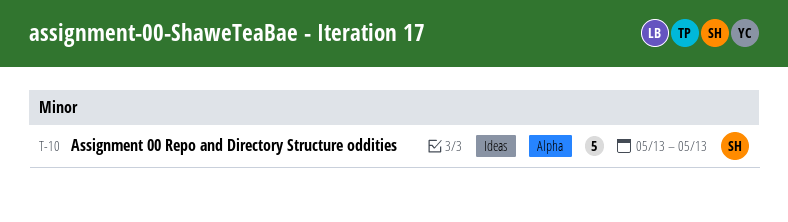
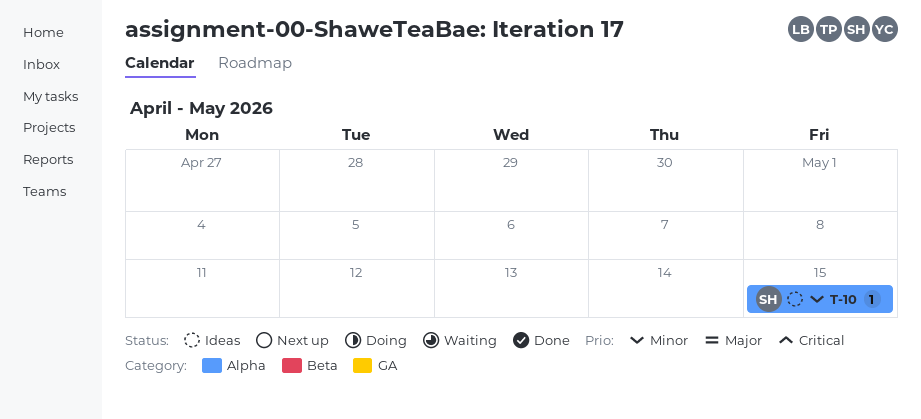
T-10, estimate: 5 -> 1
T-10, start: May 13 -> May 15
T-10, due: May 13 -> May 15

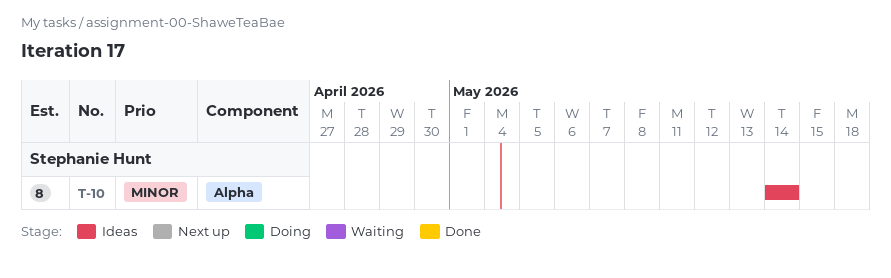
T-10, estimate: 1 -> 8
T-10, start: May 15 -> May 14
T-10, due: May 15 -> May 14

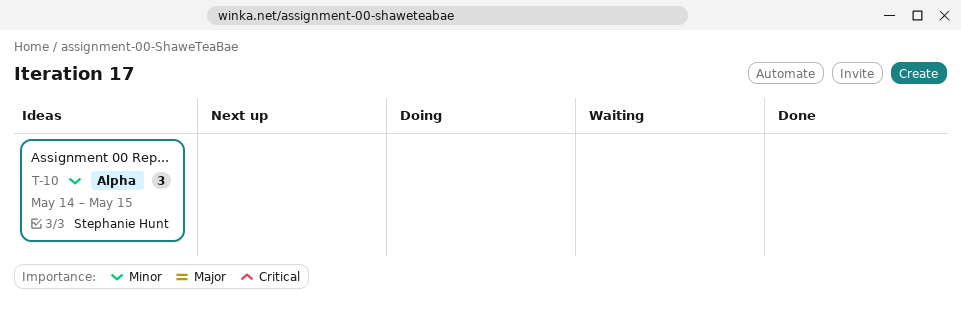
T-10, estimate: 8 -> 3
T-10, due: May 14 -> May 15

